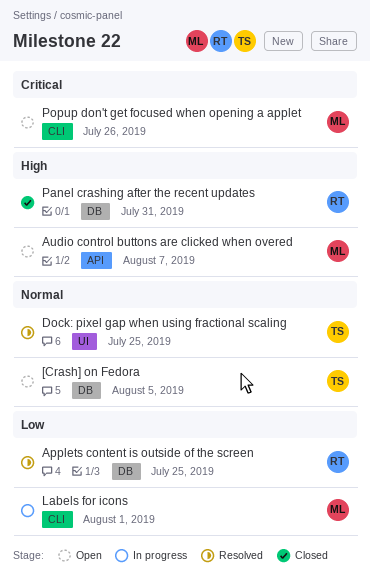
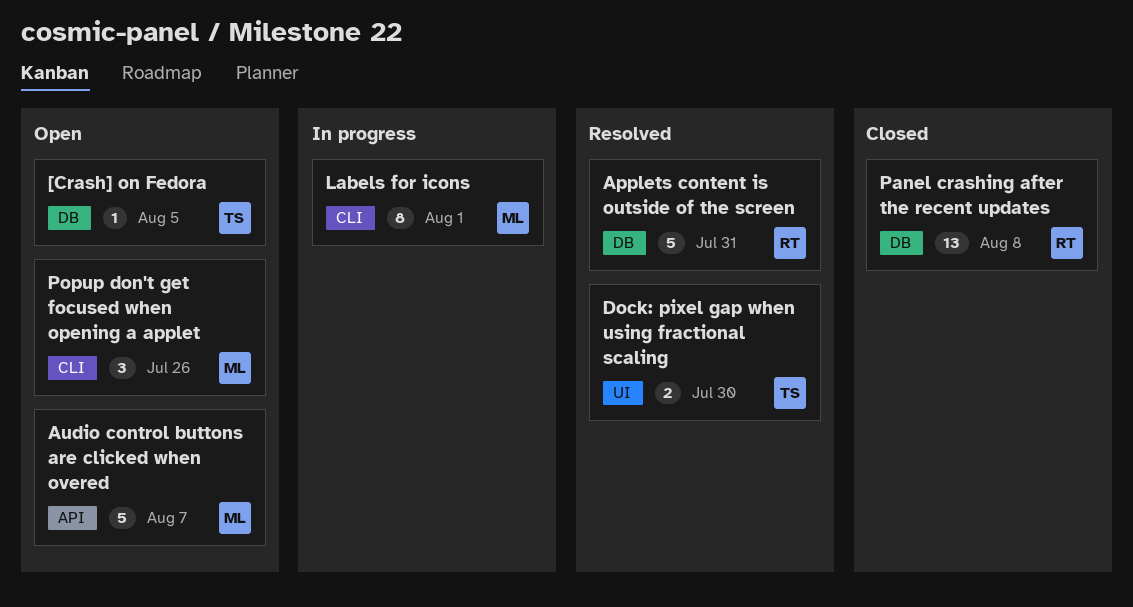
Applets content is outside of the screen, due: Jul 25 -> Jul 31
Dock: pixel gap when using fractional scaling, due: Jul 25 -> Jul 30
Panel crashing after the recent updates, due: Jul 31 -> Aug 8

